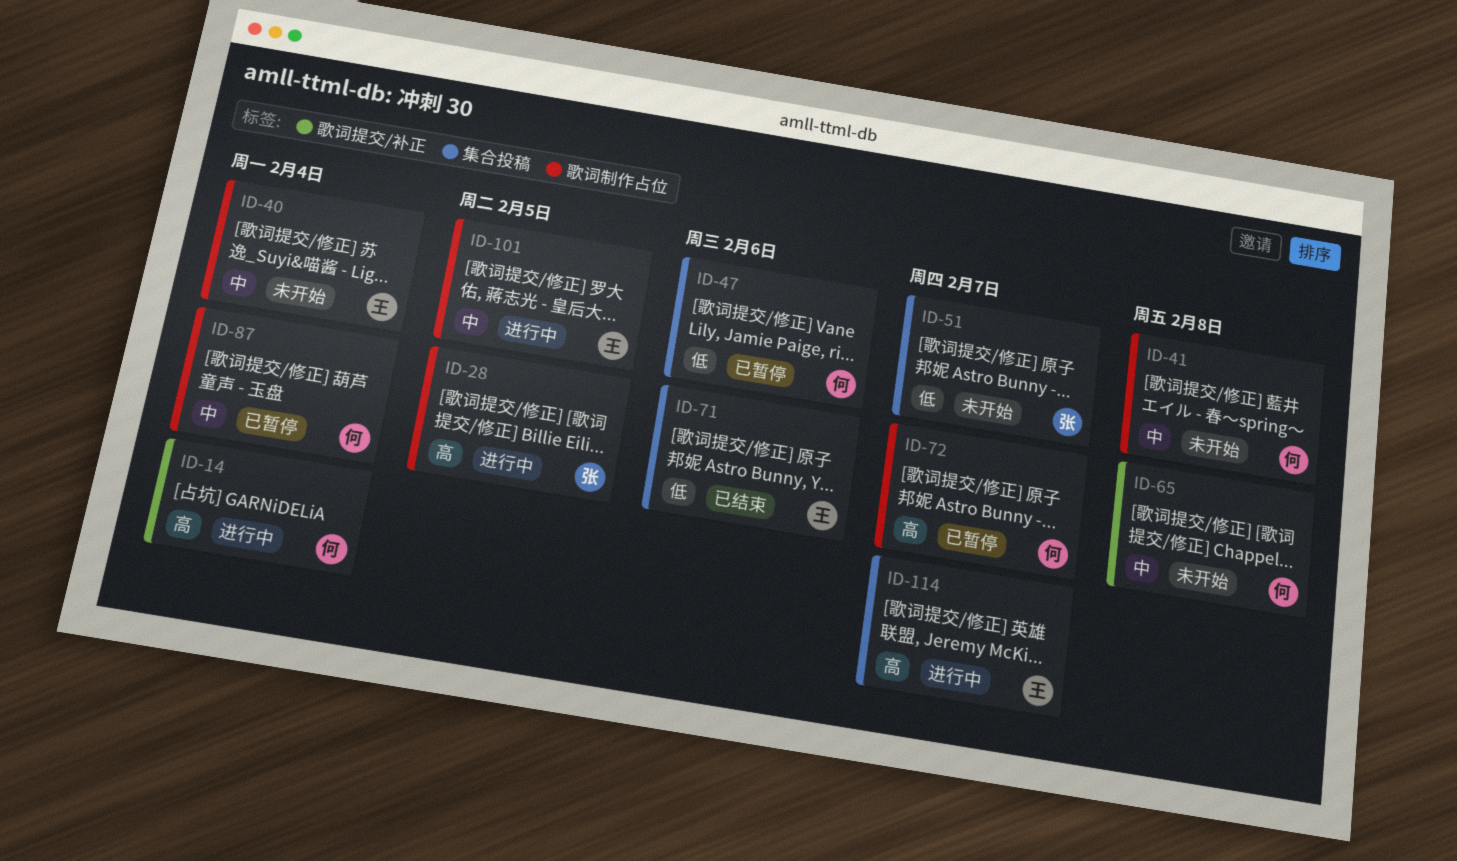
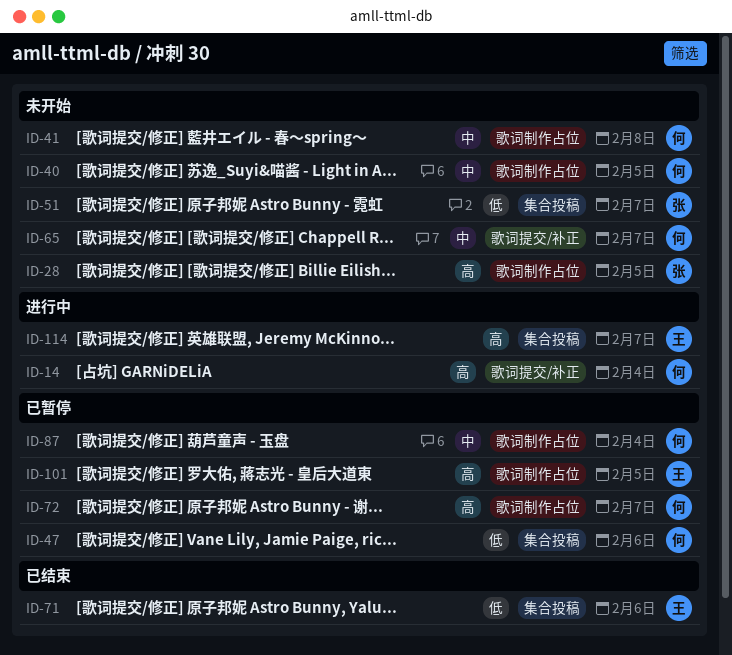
ID-28, status: 进行中 -> 未开始
ID-40, owner: 王 -> 何
ID-40, due: Feb 4 -> Feb 5
ID-65, due: Feb 8 -> Feb 7
ID-101, status: 进行中 -> 已暂停
ID-101, priority: 中 -> 高

